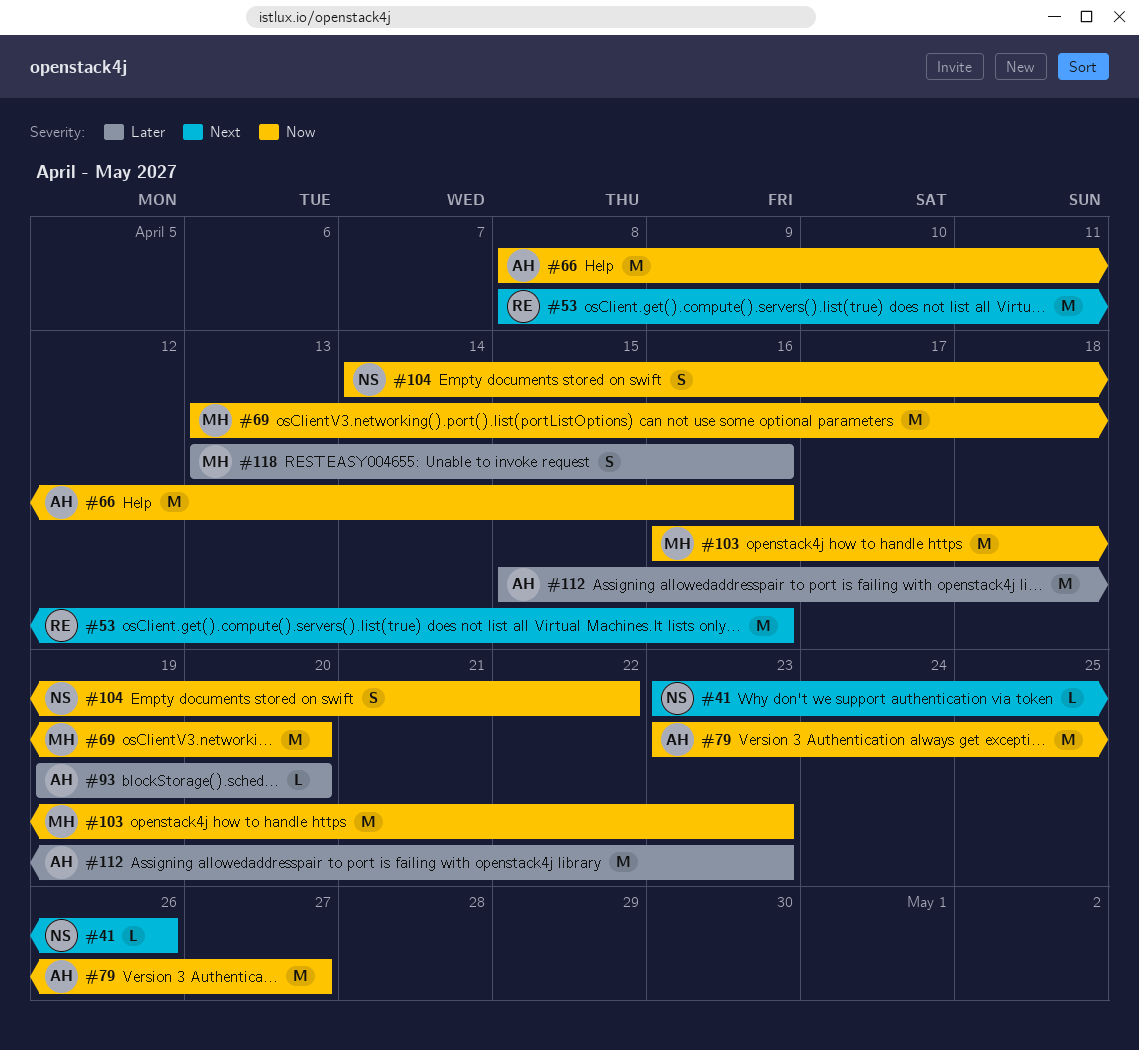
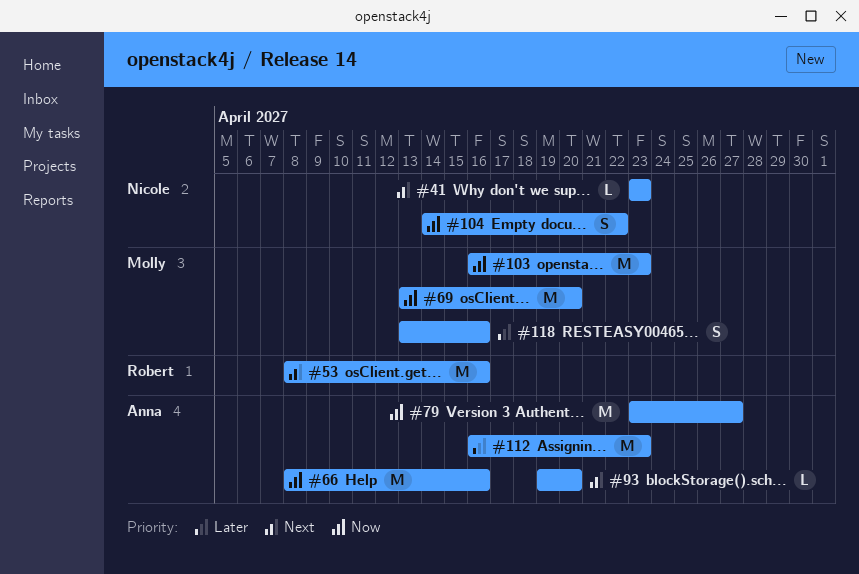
#41, due: Apr 26 -> Apr 23
#93, priority: Later -> Next
#112, start: Apr 15 -> Apr 16

